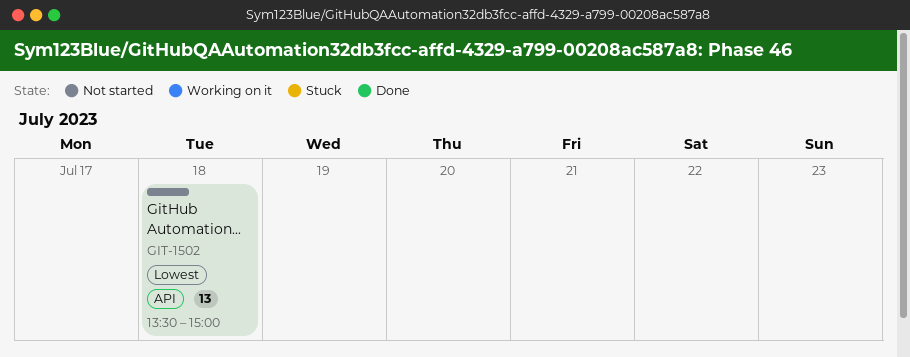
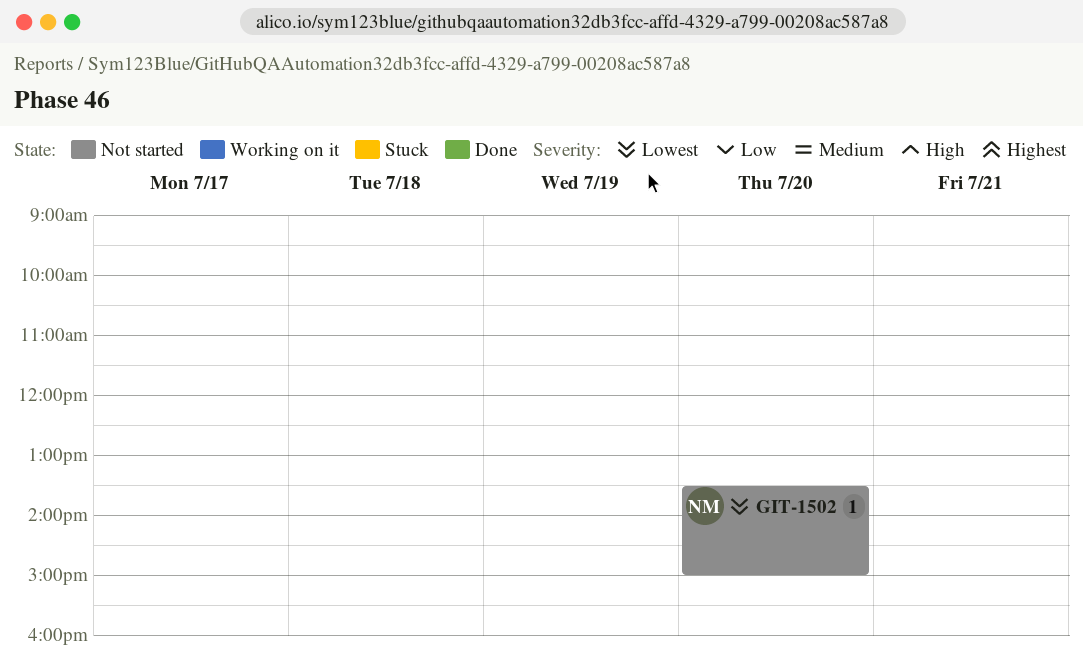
GIT-1502, estimate: 13 -> 1
GIT-1502, day: Jul 18 -> Jul 20

